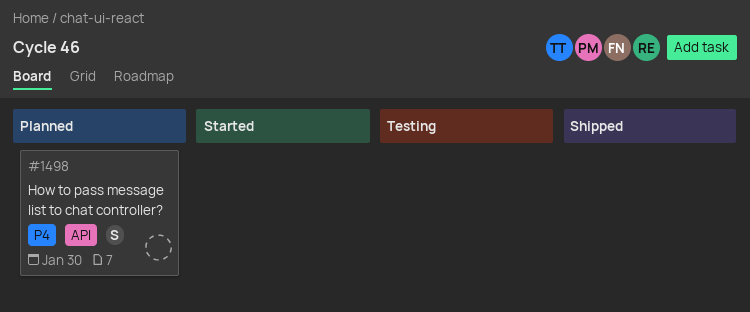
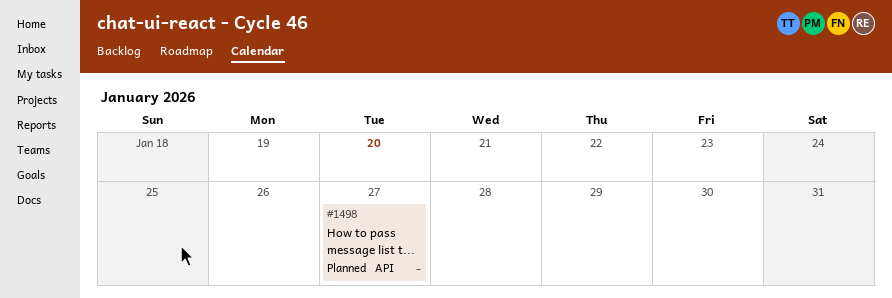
#1498, due: Jan 30 -> Jan 27

